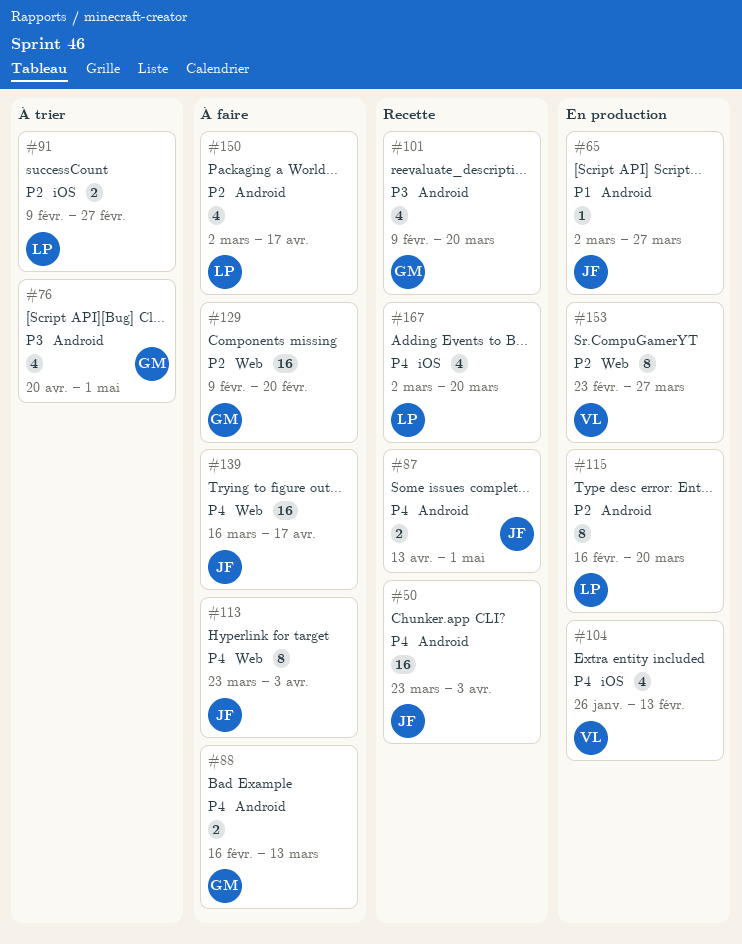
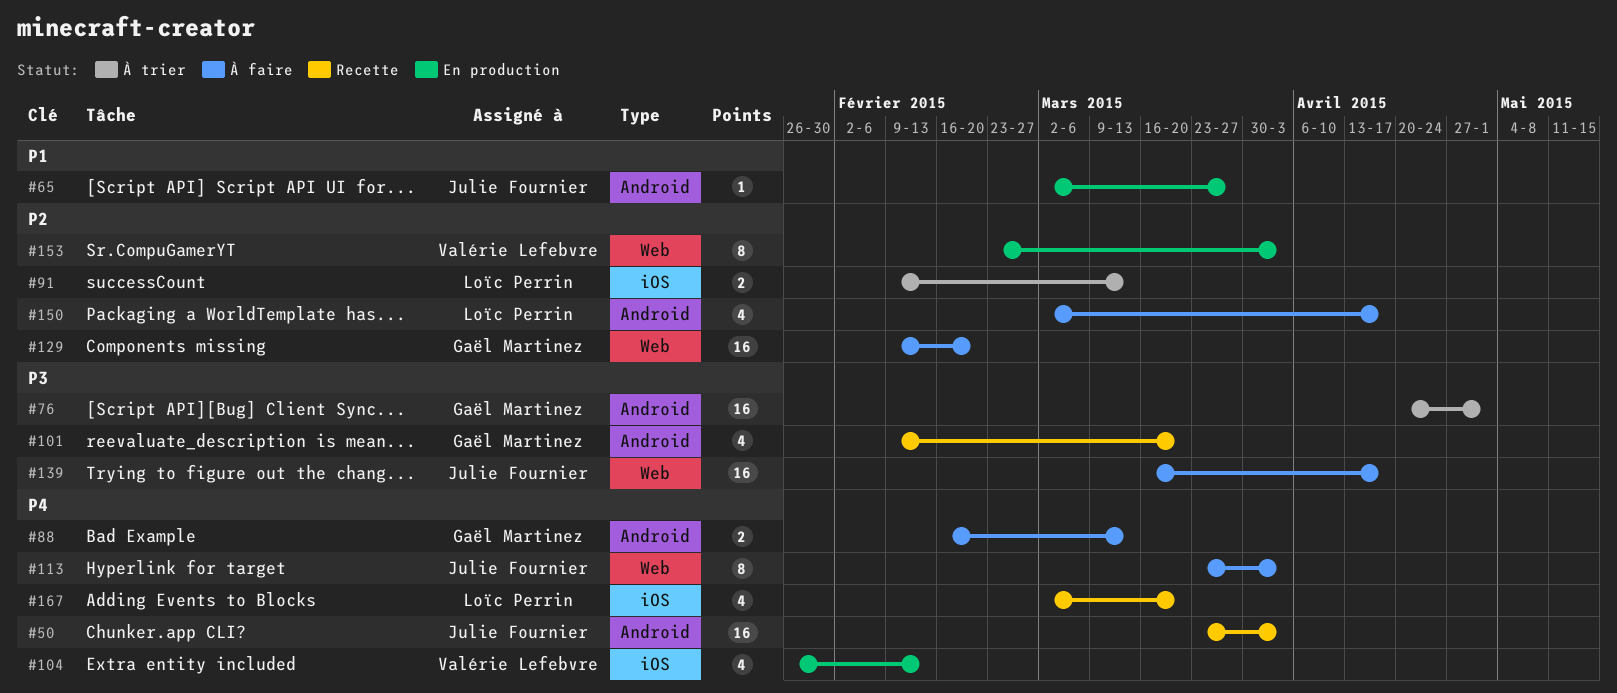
#76, estimate: 4 -> 16
#87: present -> none
#91, due: Feb 27 -> Mar 13
#115: present -> none
#139, priority: P4 -> P3
#153, due: Mar 27 -> Apr 3

